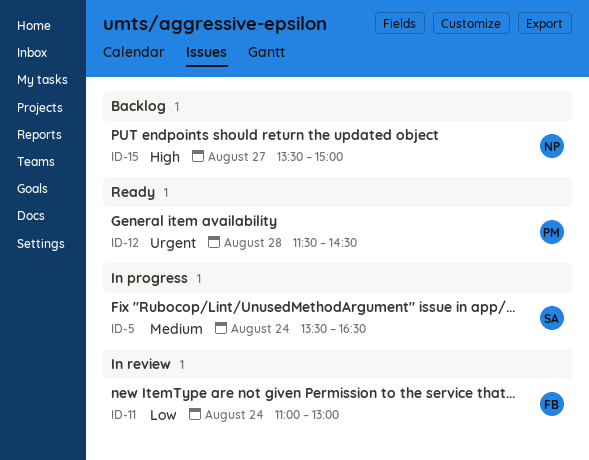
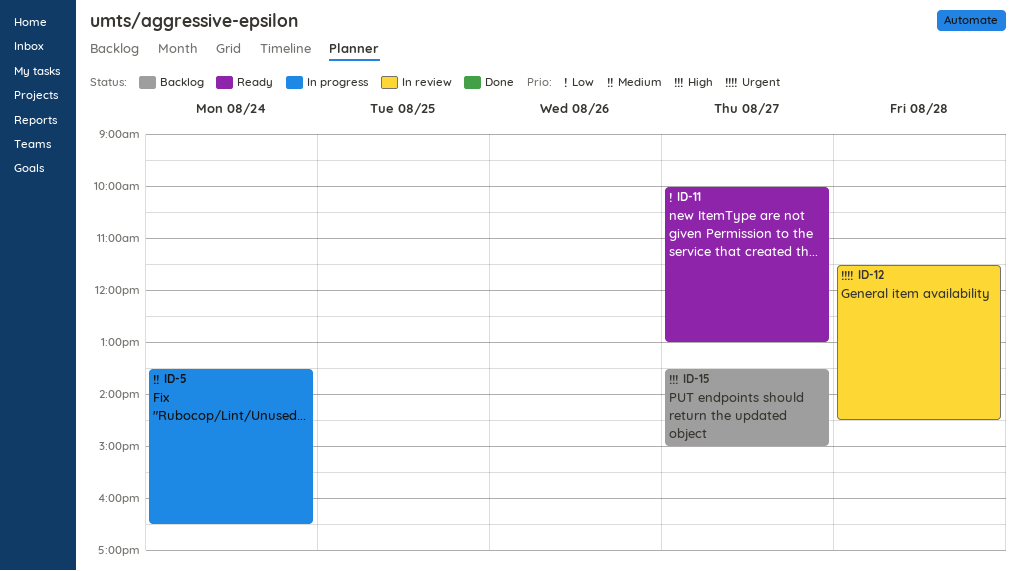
ID-11, status: In review -> Ready
ID-11, day: Aug 24 -> Aug 27
ID-11, begins: 11:00 -> 10:00
ID-12, status: Ready -> In review

